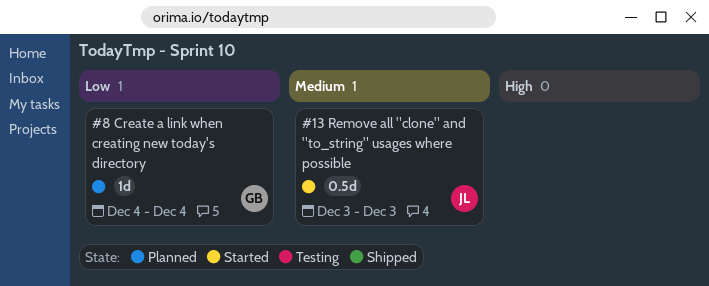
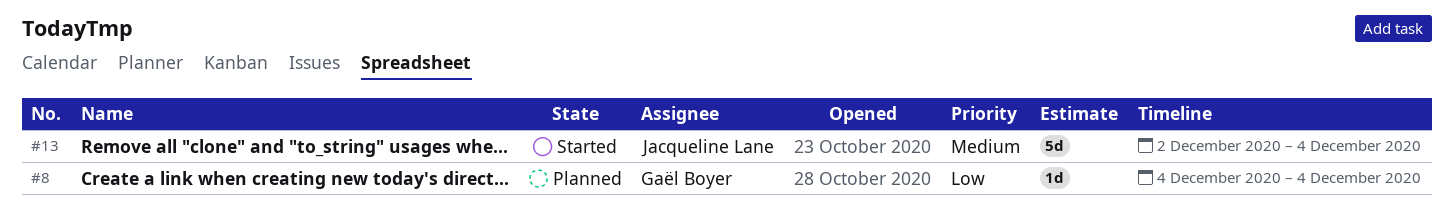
#13, estimate: 0.5d -> 5d
#13, start: Dec 3 -> Dec 2
#13, due: Dec 3 -> Dec 4

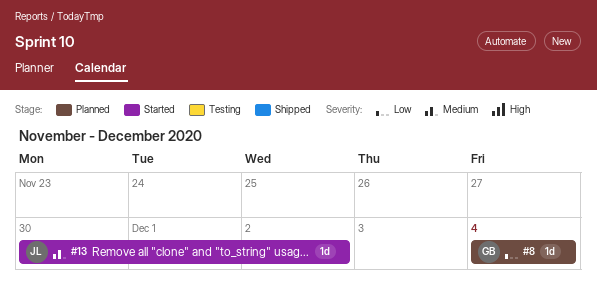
#13, estimate: 5d -> 1d
#13, start: Dec 2 -> Nov 30
#13, due: Dec 4 -> Dec 2

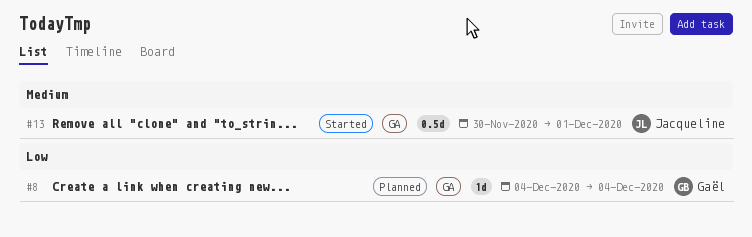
#13, estimate: 1d -> 0.5d
#13, due: Dec 2 -> Dec 1

